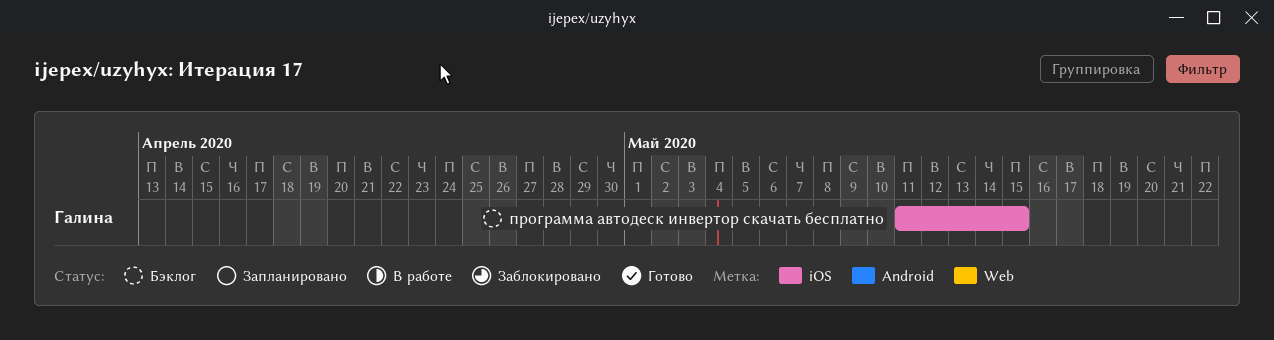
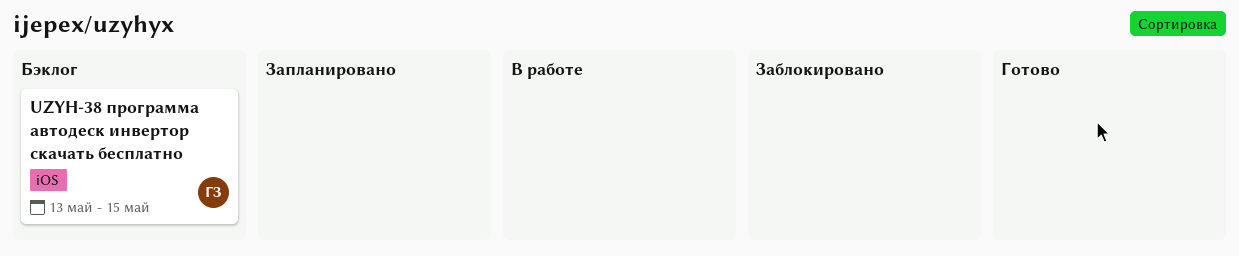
программа автодеск инвертор скачать бесплатно, start: May 11 -> May 13

